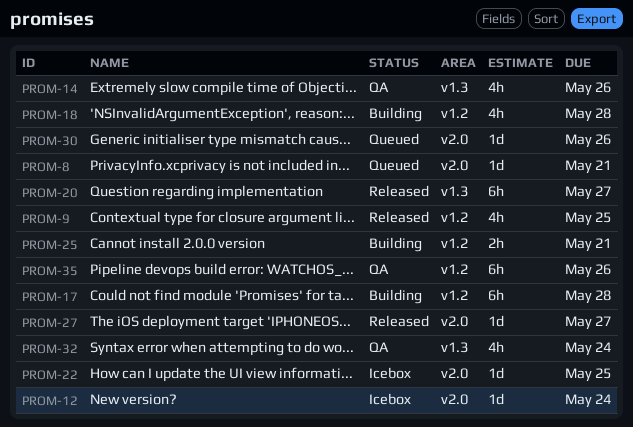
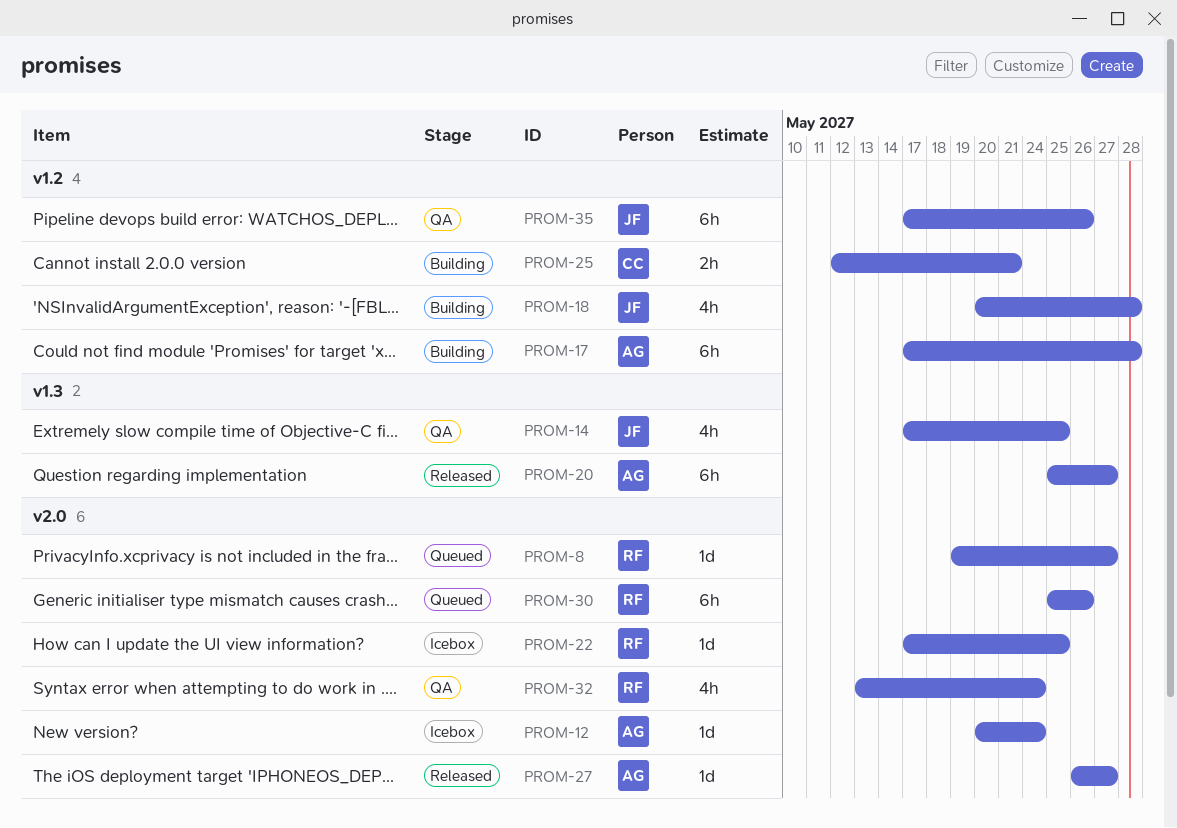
PROM-8, due: May 21 -> May 27
PROM-9: present -> none
PROM-14, due: May 26 -> May 25
PROM-30, estimate: 1d -> 6h
PROM-32, label: v1.3 -> v2.0

